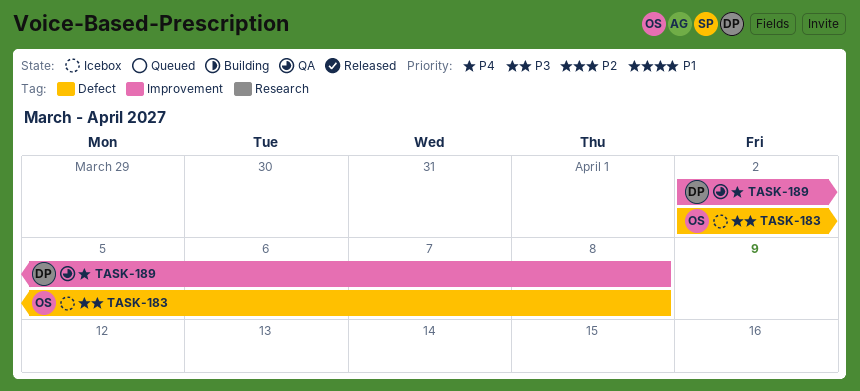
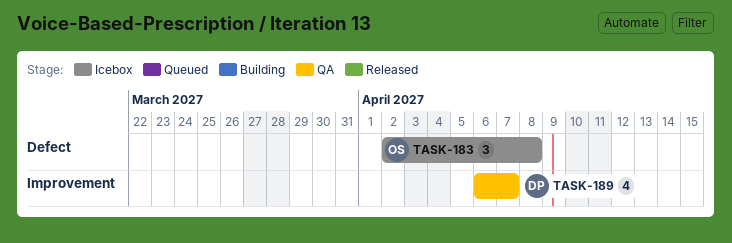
TASK-189, start: Apr 2 -> Apr 6
TASK-189, due: Apr 8 -> Apr 7

